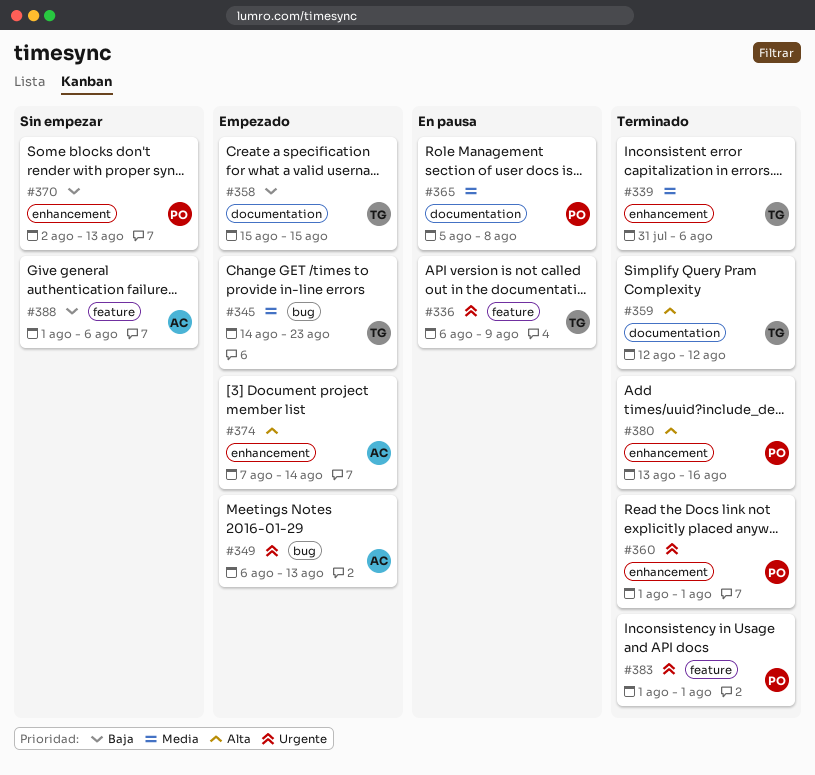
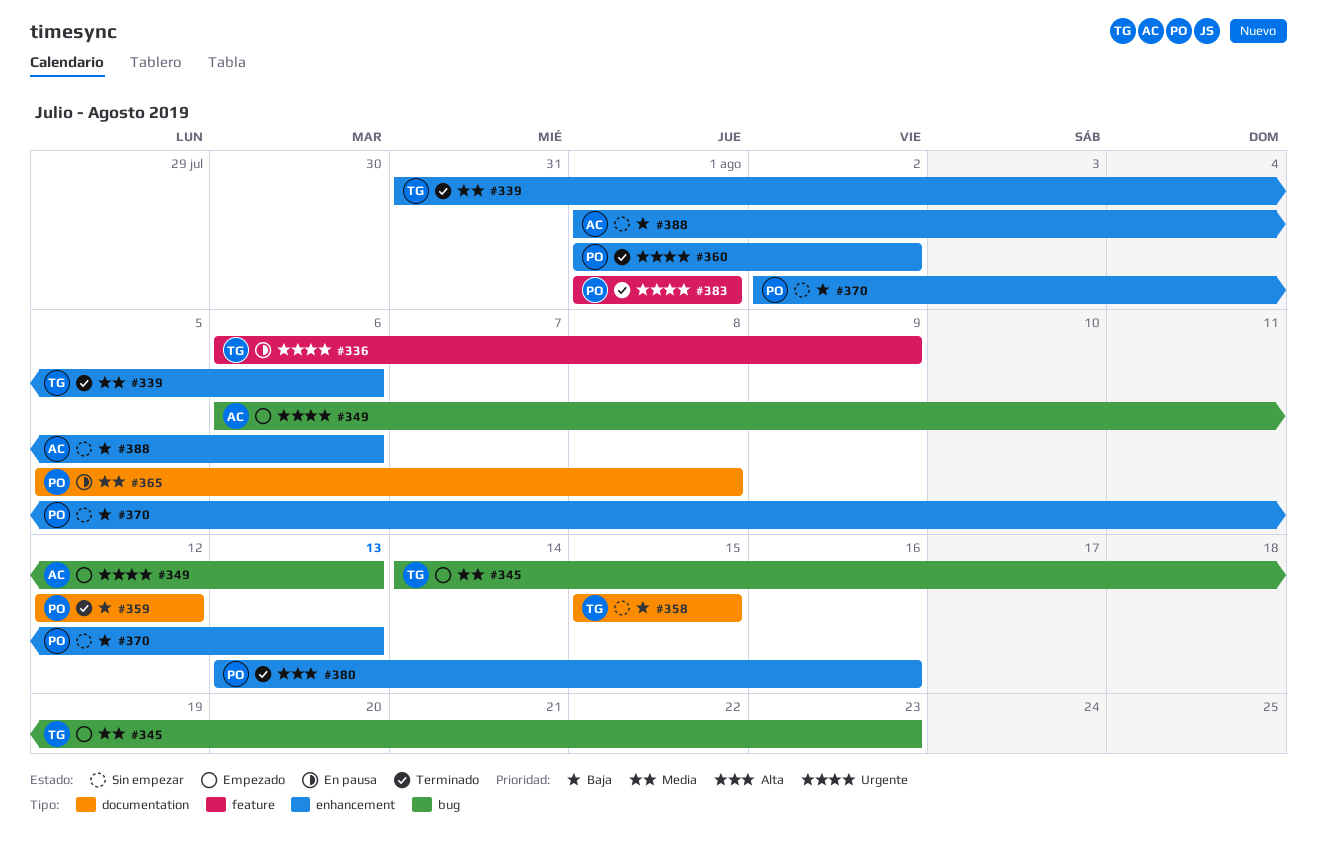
#358, status: Empezado -> Sin empezar
#359, owner: TG -> PO
#359, priority: Alta -> Baja
#360, due: Aug 1 -> Aug 2
#374: present -> none
#388, label: feature -> enhancement

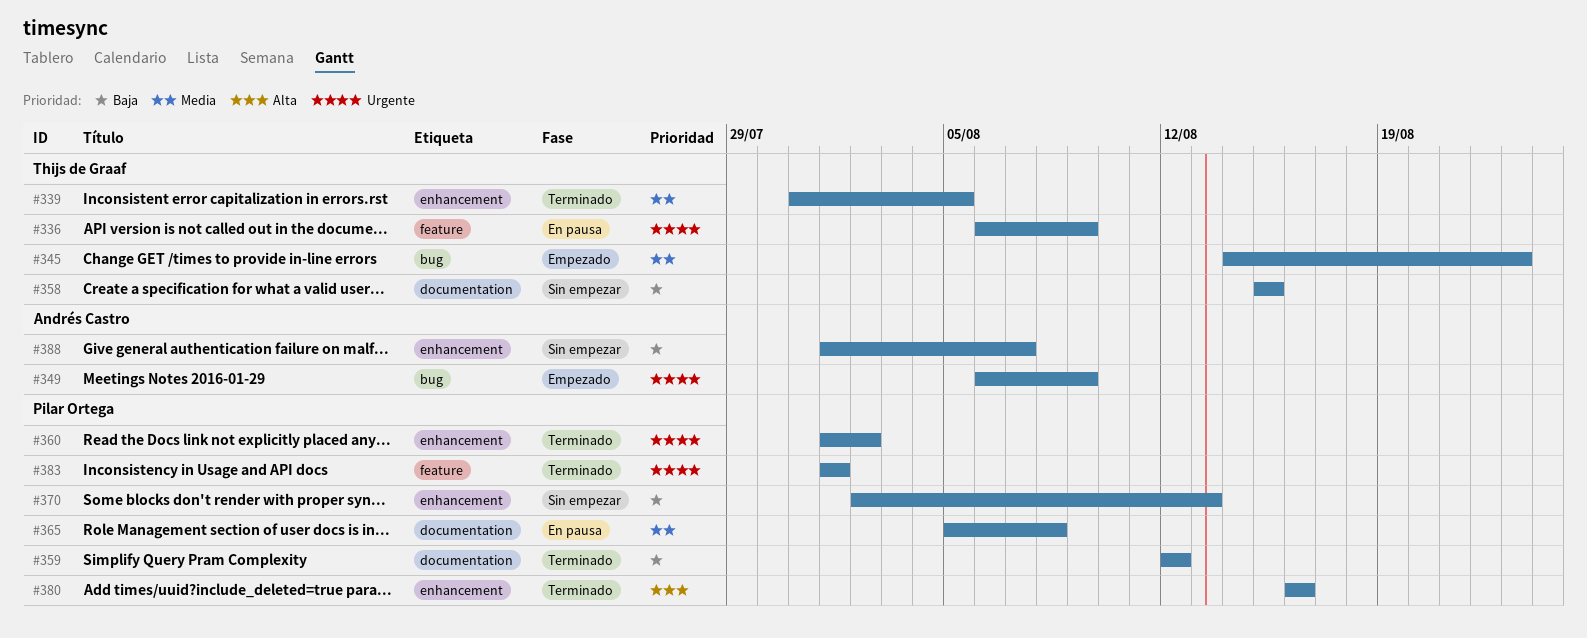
#339, due: Aug 6 -> Aug 5
#349, due: Aug 13 -> Aug 9
#380, start: Aug 13 -> Aug 16
#388, due: Aug 6 -> Aug 7

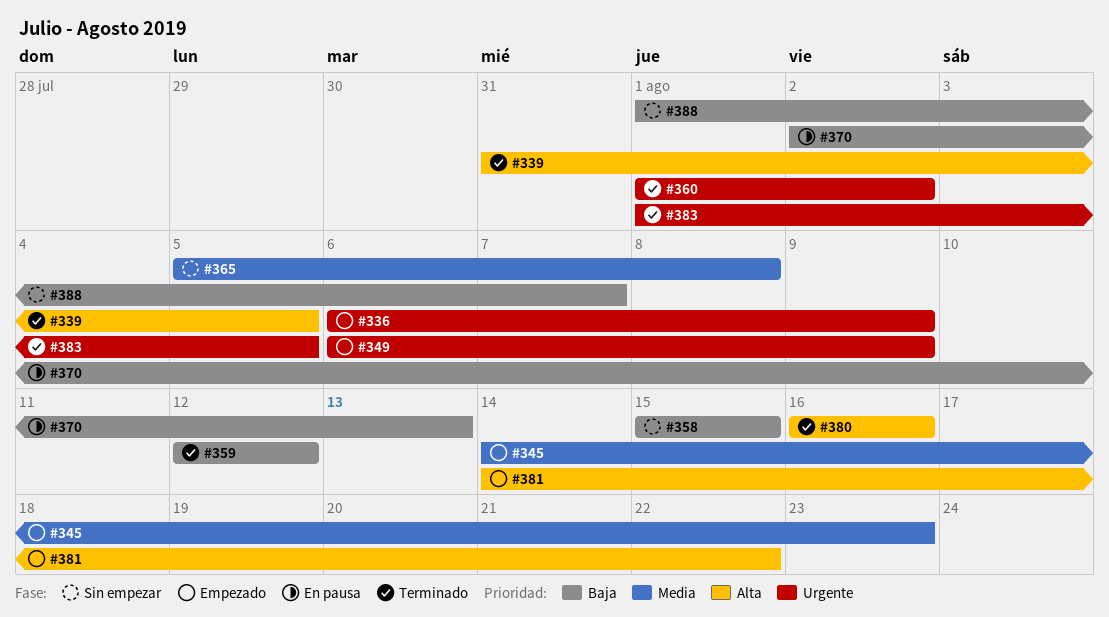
#336, status: En pausa -> Empezado
#339, priority: Media -> Alta
#365, status: En pausa -> Sin empezar
#370, status: Sin empezar -> En pausa
#381: none -> present
#383, due: Aug 1 -> Aug 5

